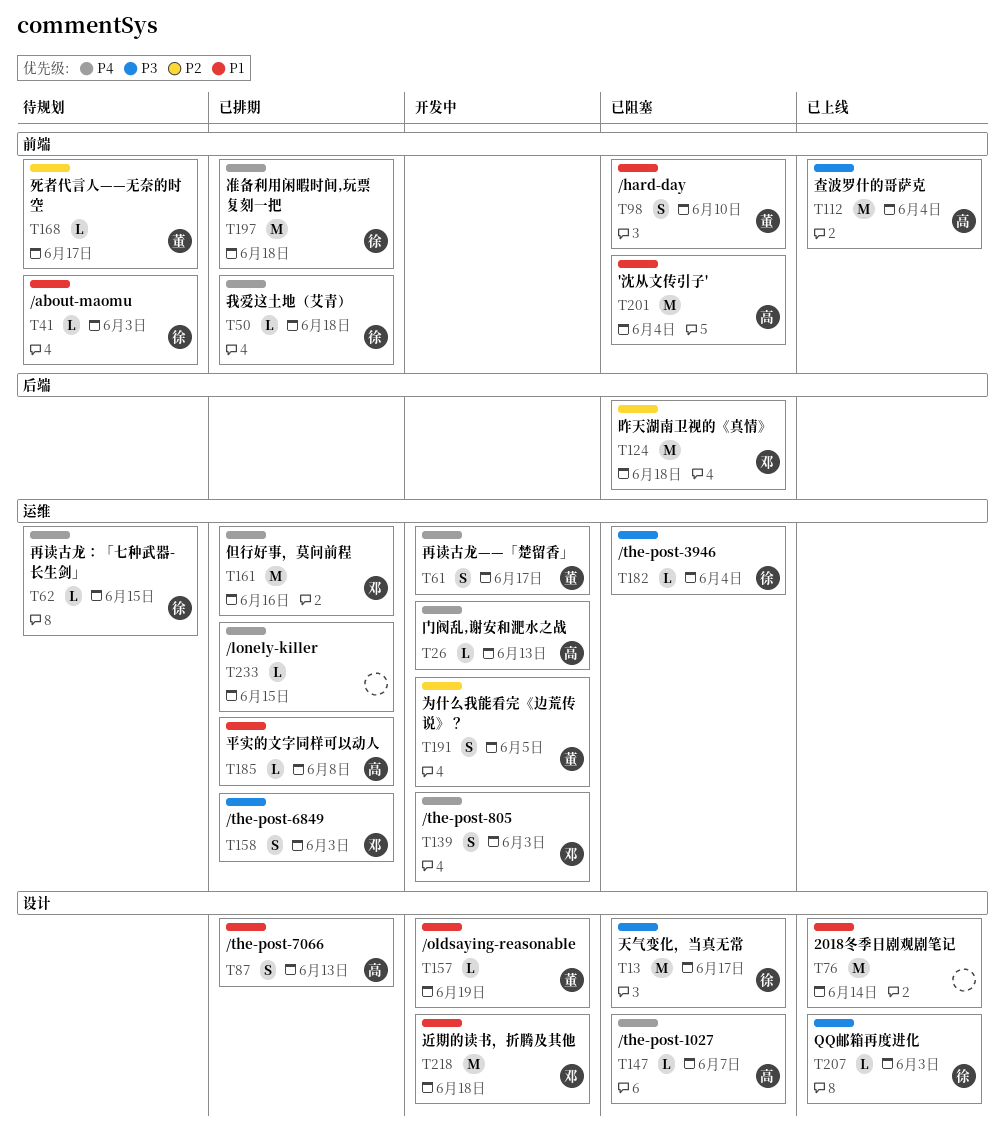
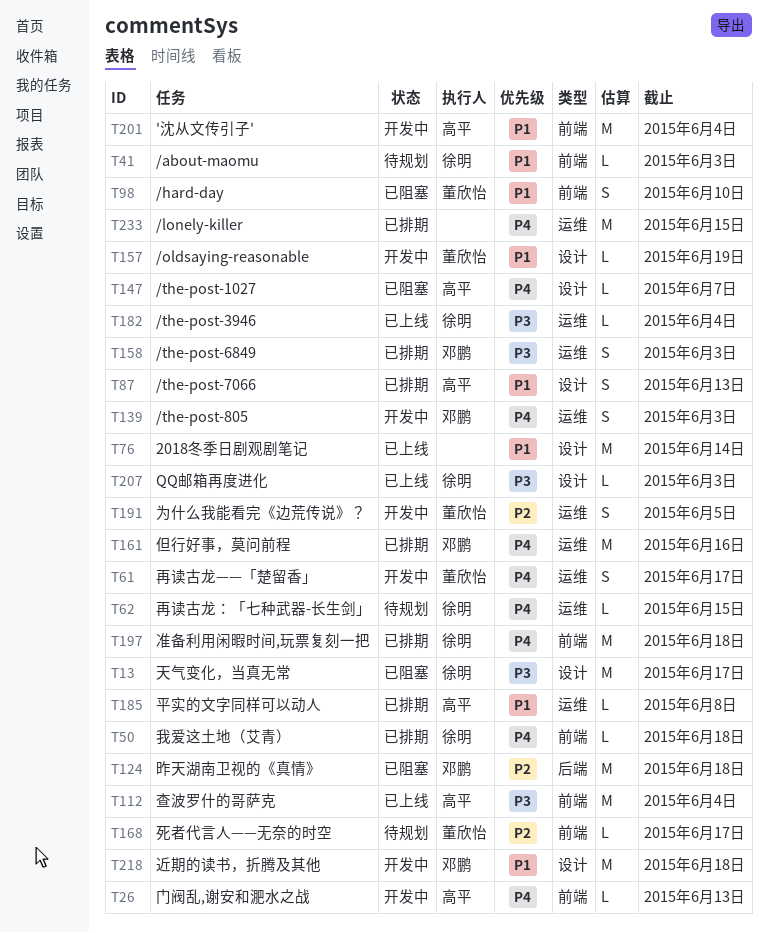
T26, label: 运维 -> 前端
T182, status: 已阻塞 -> 已上线
T201, status: 已阻塞 -> 开发中
T233, estimate: L -> M

